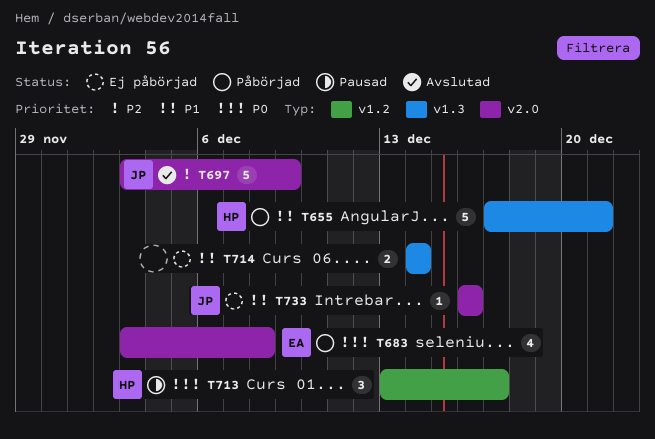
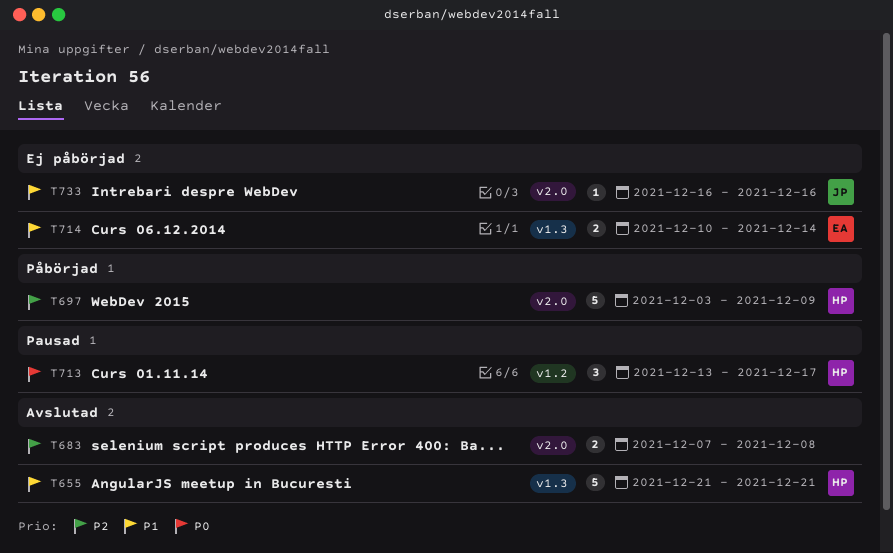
T655, status: Påbörjad -> Avslutad
T655, start: Dec 17 -> Dec 21
T683, status: Påbörjad -> Avslutad
T683, owner: EA -> none
T683, priority: P0 -> P2
T683, estimate: 4 -> 2
T683, start: Dec 3 -> Dec 7
T697, status: Avslutad -> Påbörjad
T697, owner: JP -> HP
T714, owner: none -> EA
T714, start: Dec 14 -> Dec 10

